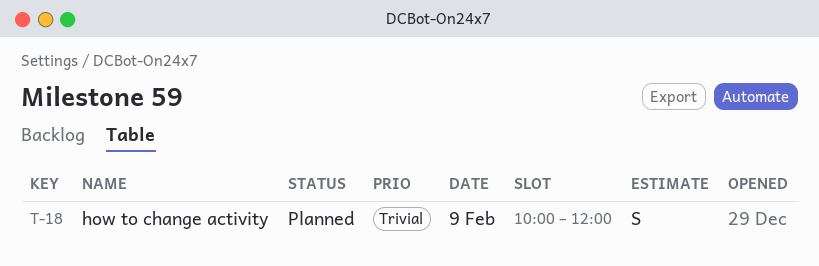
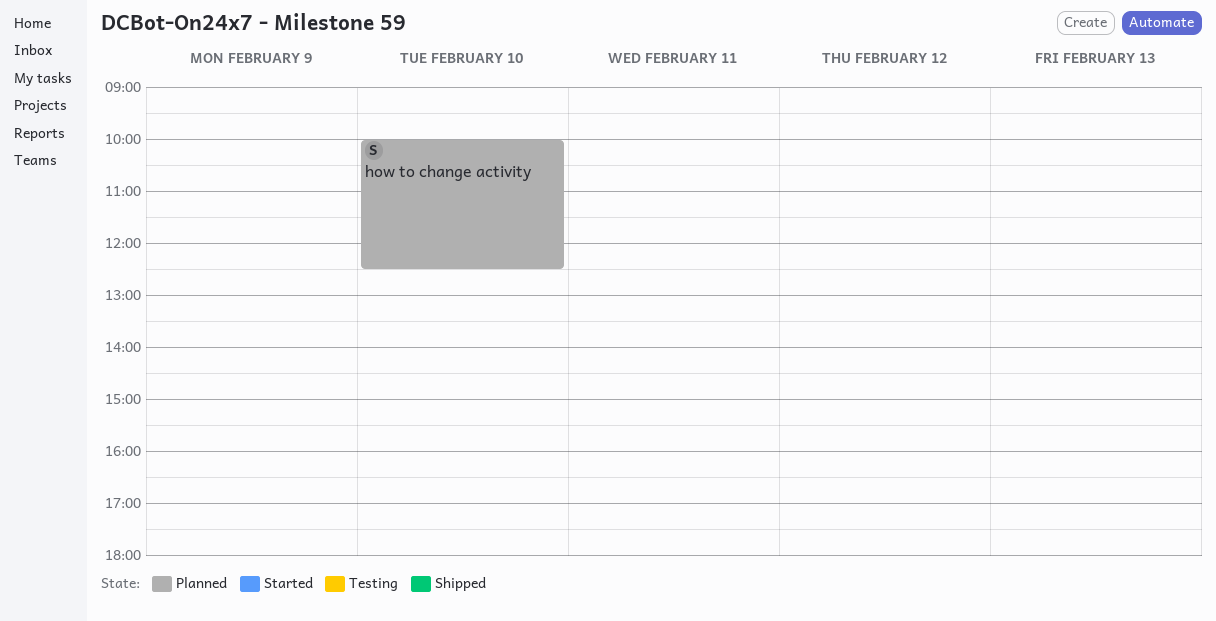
how to change activity, day: Feb 9 -> Feb 10
how to change activity, ends: 12:00 -> 12:30

